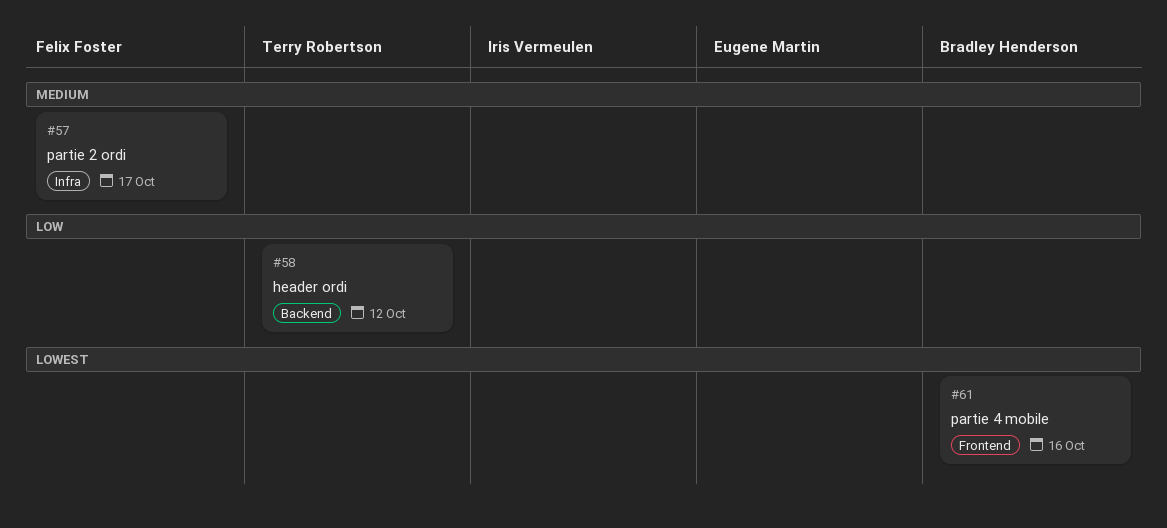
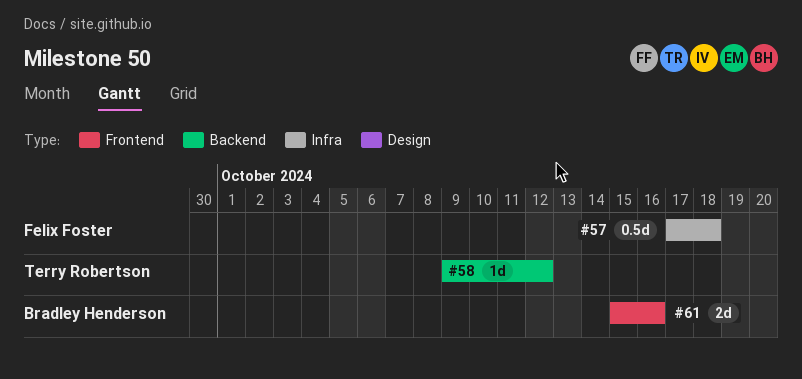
#57, due: Oct 17 -> Oct 18

